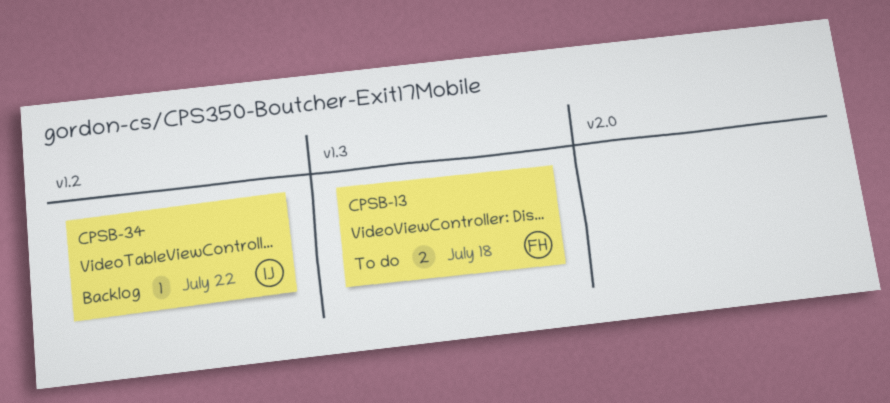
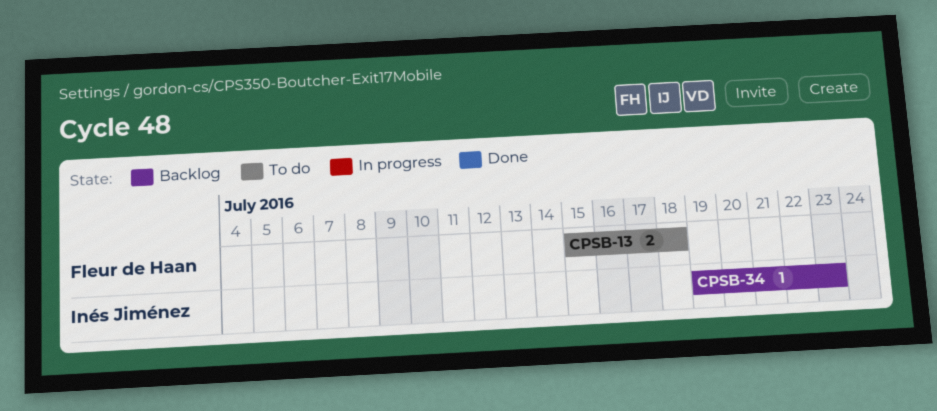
CPSB-34, due: Jul 22 -> Jul 23

